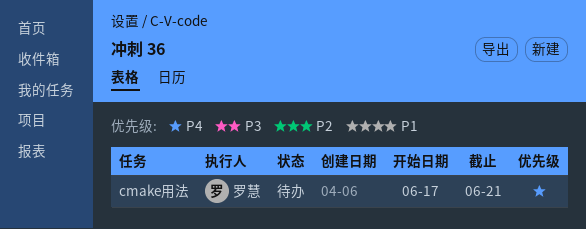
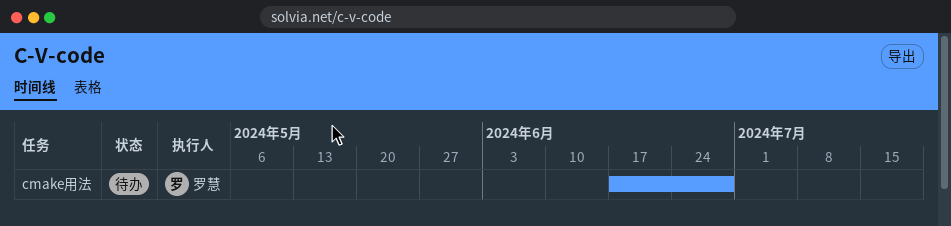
cmake用法, due: Jun 21 -> Jun 28

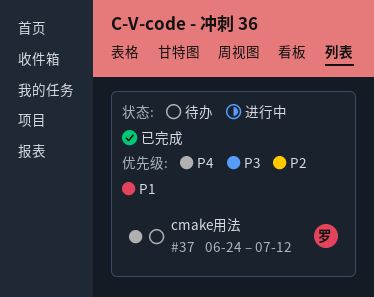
cmake用法, start: Jun 17 -> Jun 24
cmake用法, due: Jun 28 -> Jul 12

